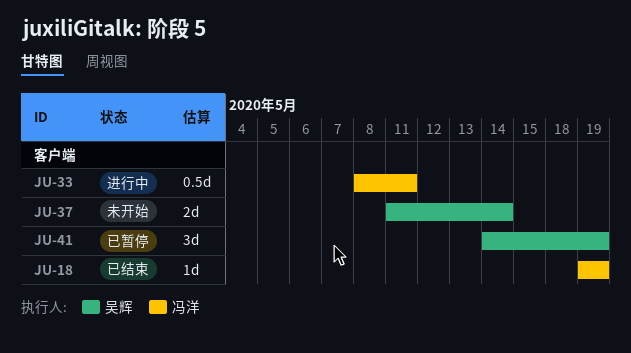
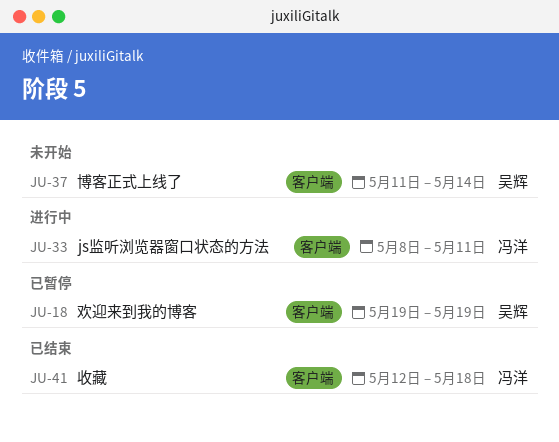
JU-18, status: 已结束 -> 已暂停
JU-18, owner: 冯洋 -> 吴辉
JU-41, status: 已暂停 -> 已结束
JU-41, owner: 吴辉 -> 冯洋
JU-41, start: May 14 -> May 12
JU-41, due: May 19 -> May 18

